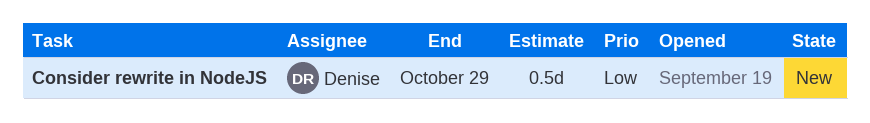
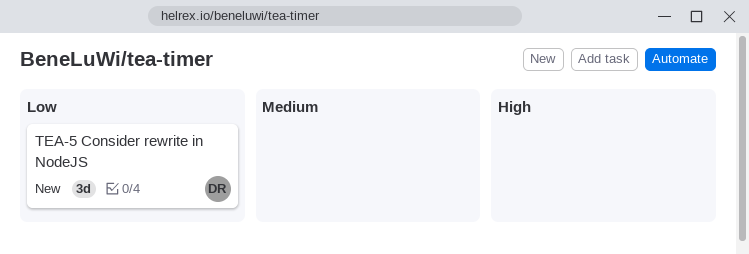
Consider rewrite in NodeJS, estimate: 0.5d -> 3d

